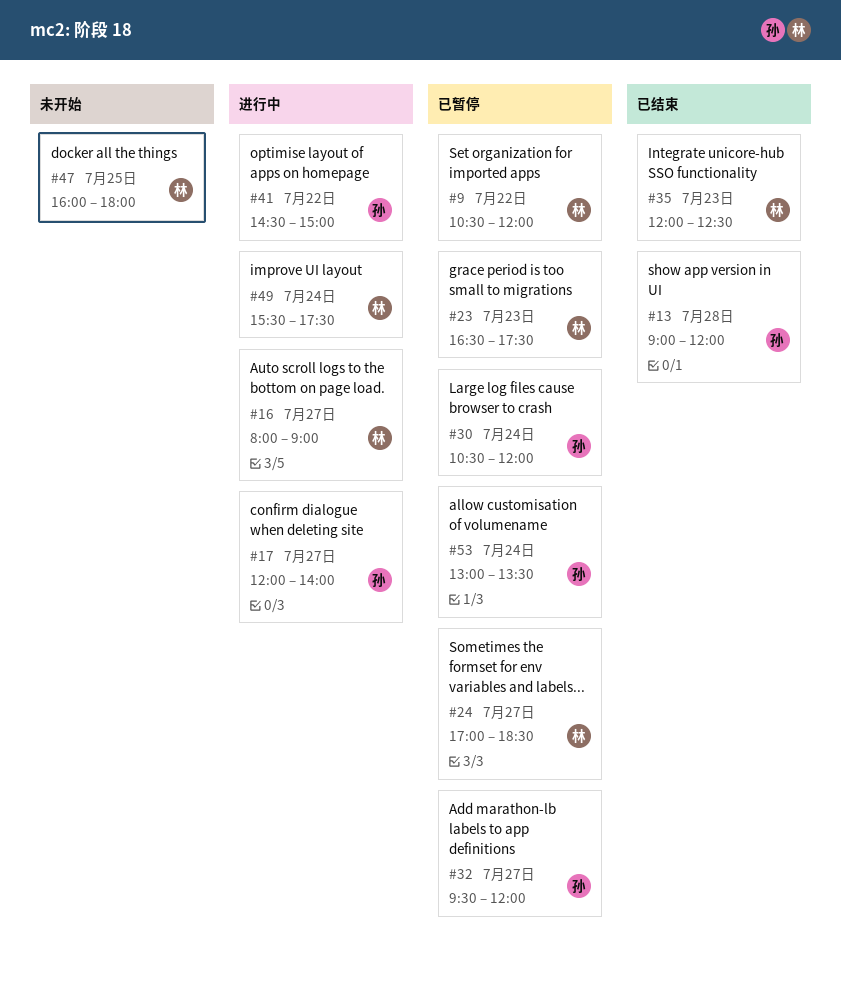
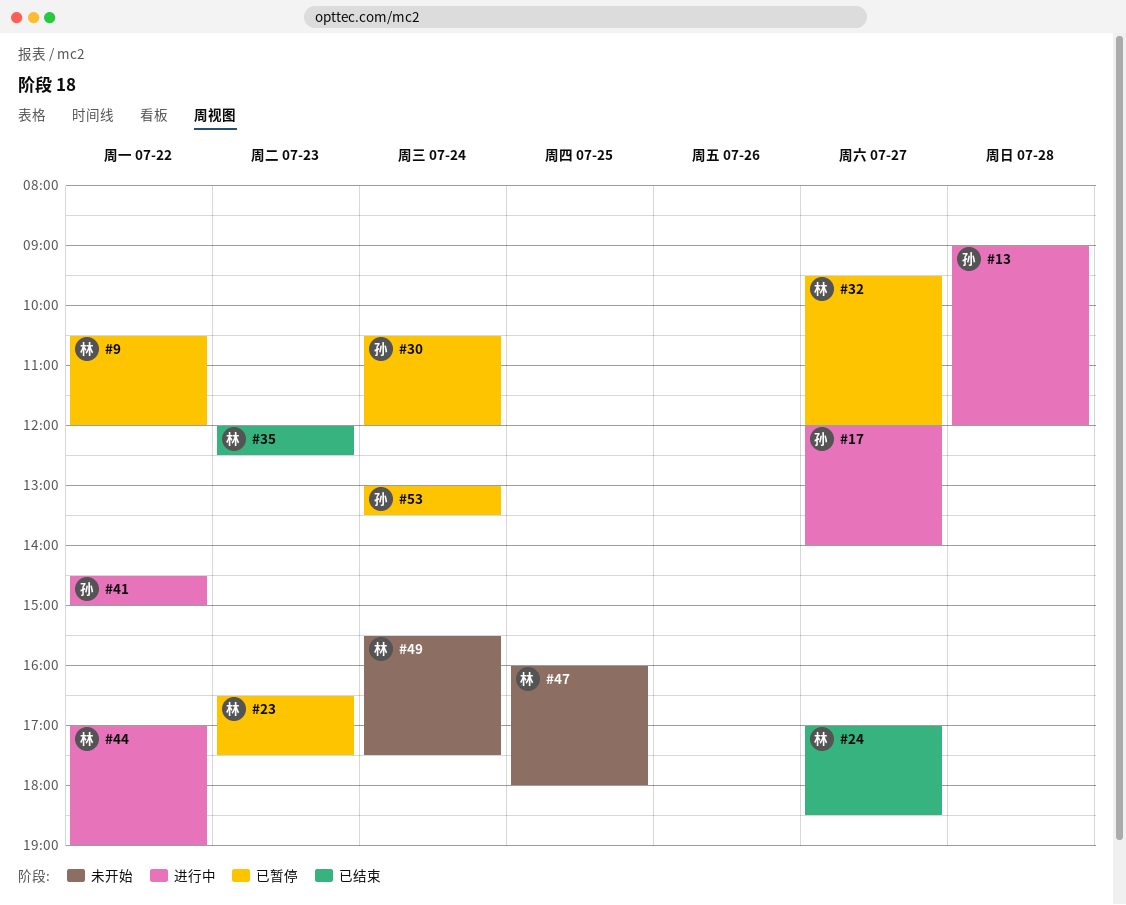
#13, status: 已结束 -> 进行中
#16: present -> none
#24, status: 已暂停 -> 已结束
#32, owner: 孙 -> 林
#44: none -> present
#49, status: 进行中 -> 未开始

